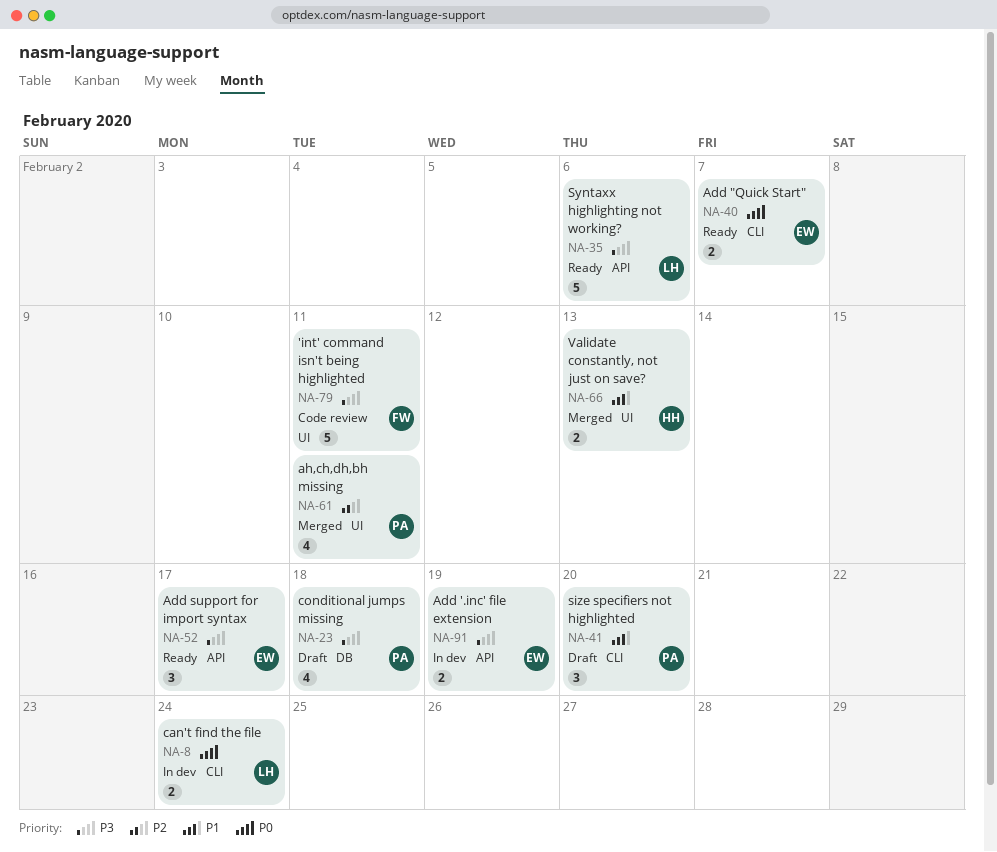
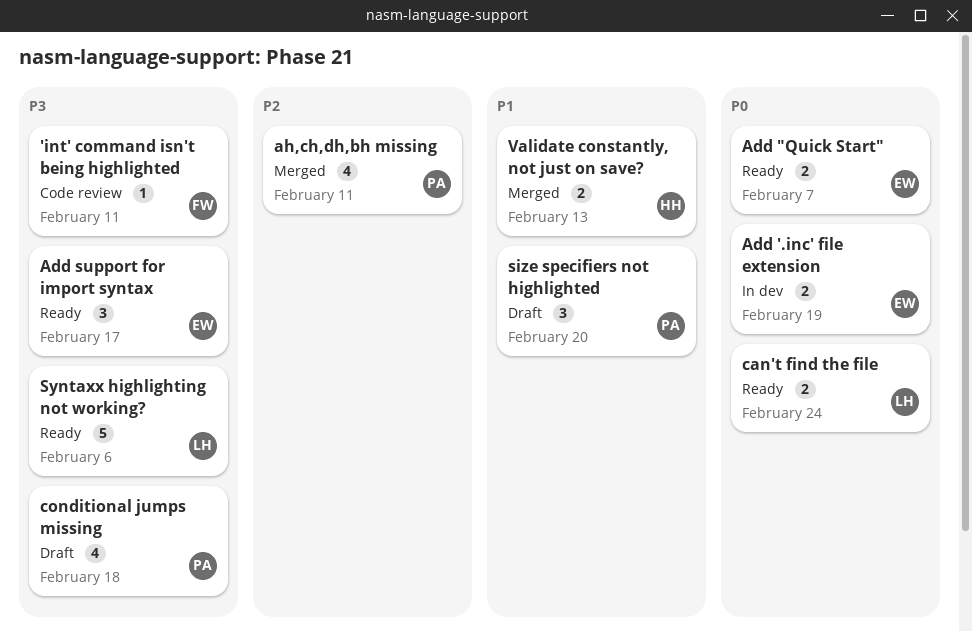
'int' command isn't being highlighted, estimate: 5 -> 1
Add '.inc' file extension, priority: P3 -> P0
can't find the file, status: In dev -> Ready

